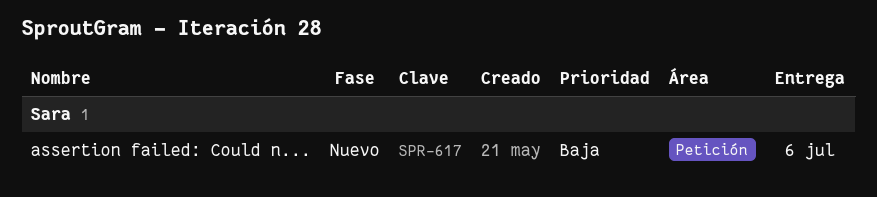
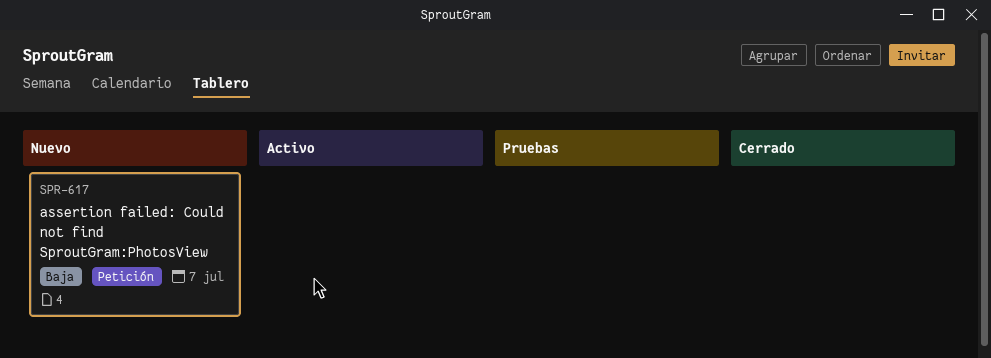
SPR-617, due: Jul 6 -> Jul 7

